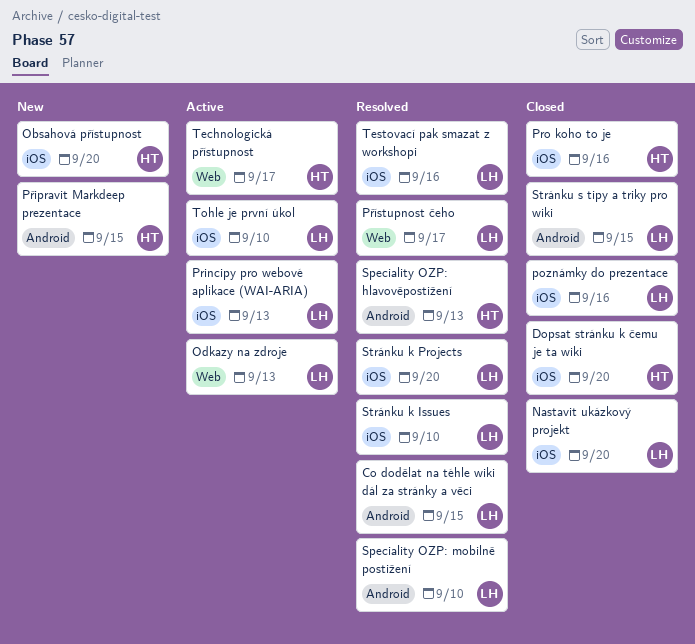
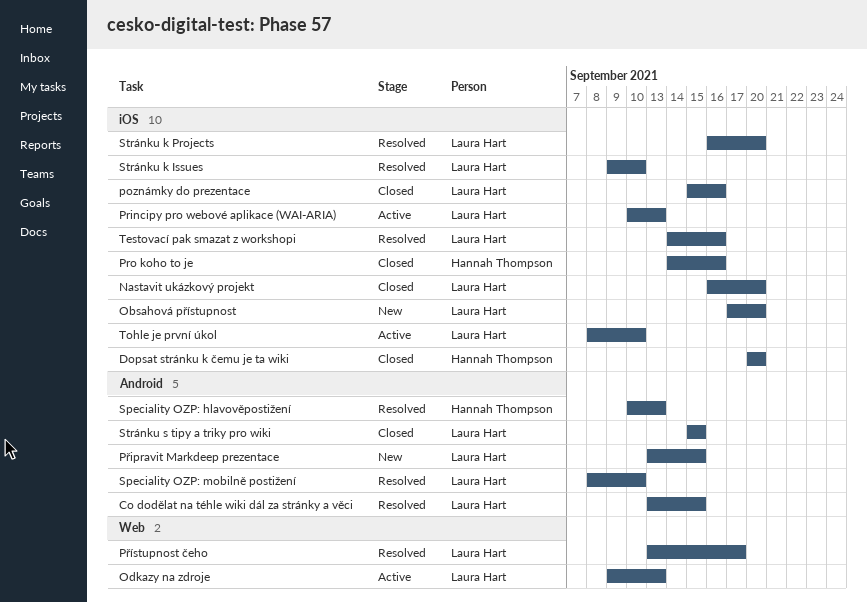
Obsahová přístupnost, owner: Hannah Thompson -> Laura Hart
Připravit Markdeep prezentace, owner: Hannah Thompson -> Laura Hart
Technologická přístupnost: present -> none

